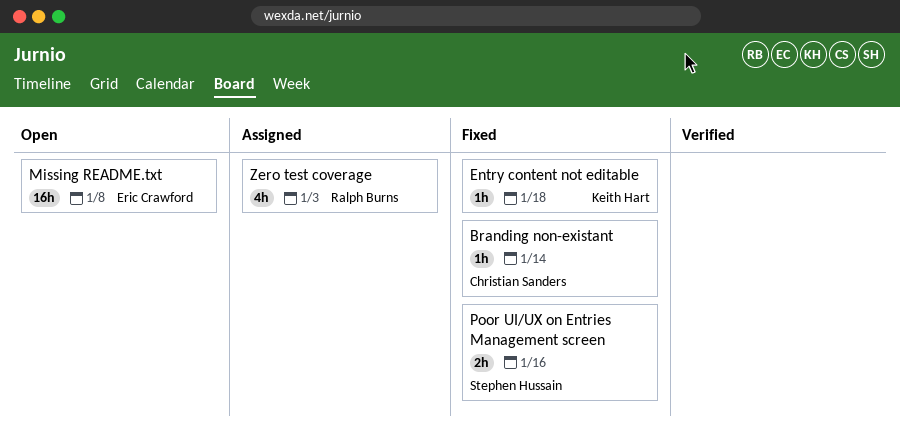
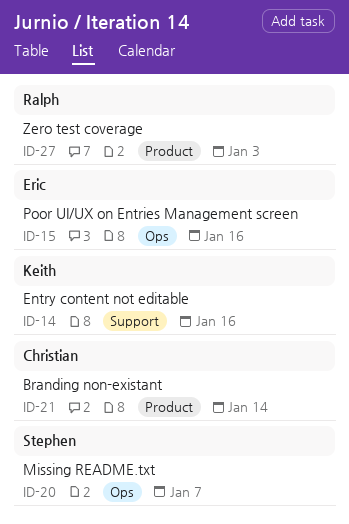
Entry content not editable, due: Jan 18 -> Jan 16
Missing README.txt, owner: Eric Crawford -> Stephen Hussain
Missing README.txt, due: Jan 8 -> Jan 7
Poor UI/UX on Entries Management screen, owner: Stephen Hussain -> Eric Crawford

